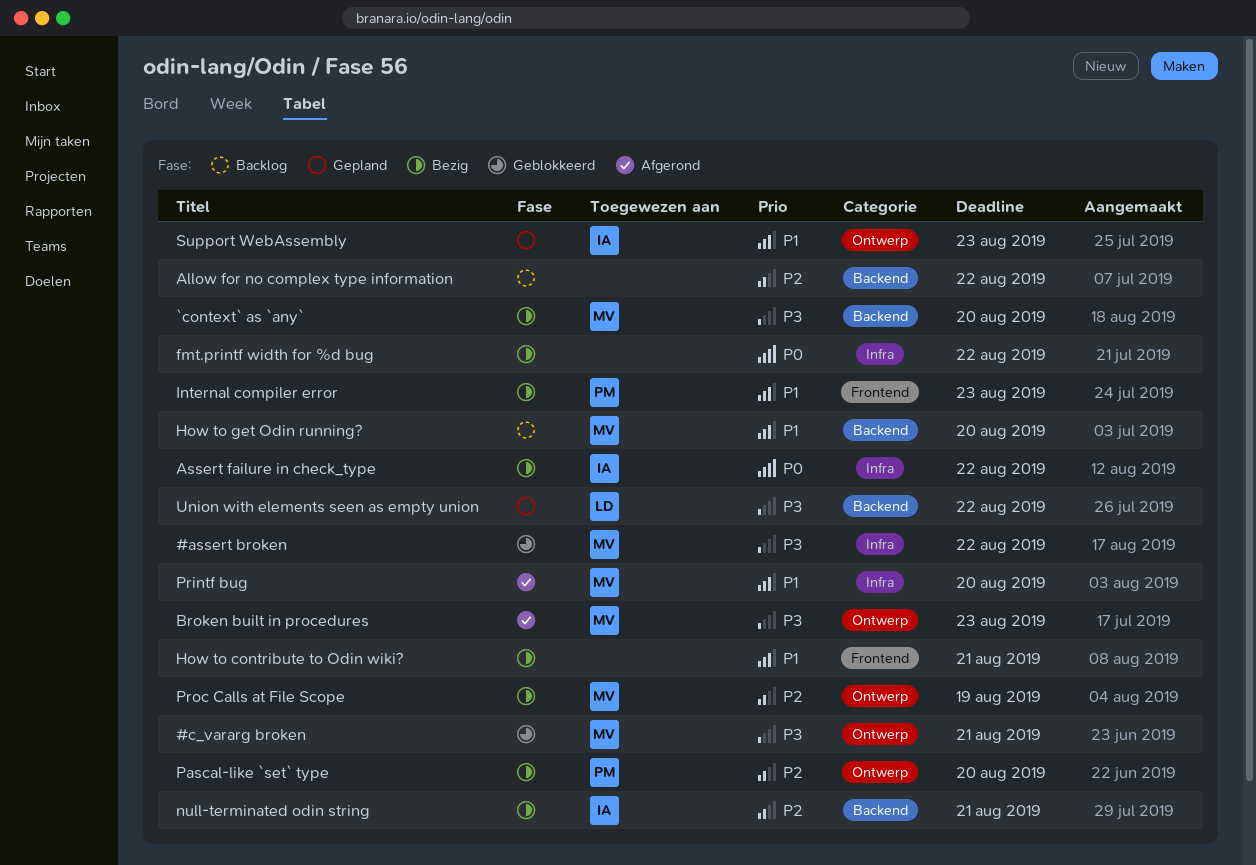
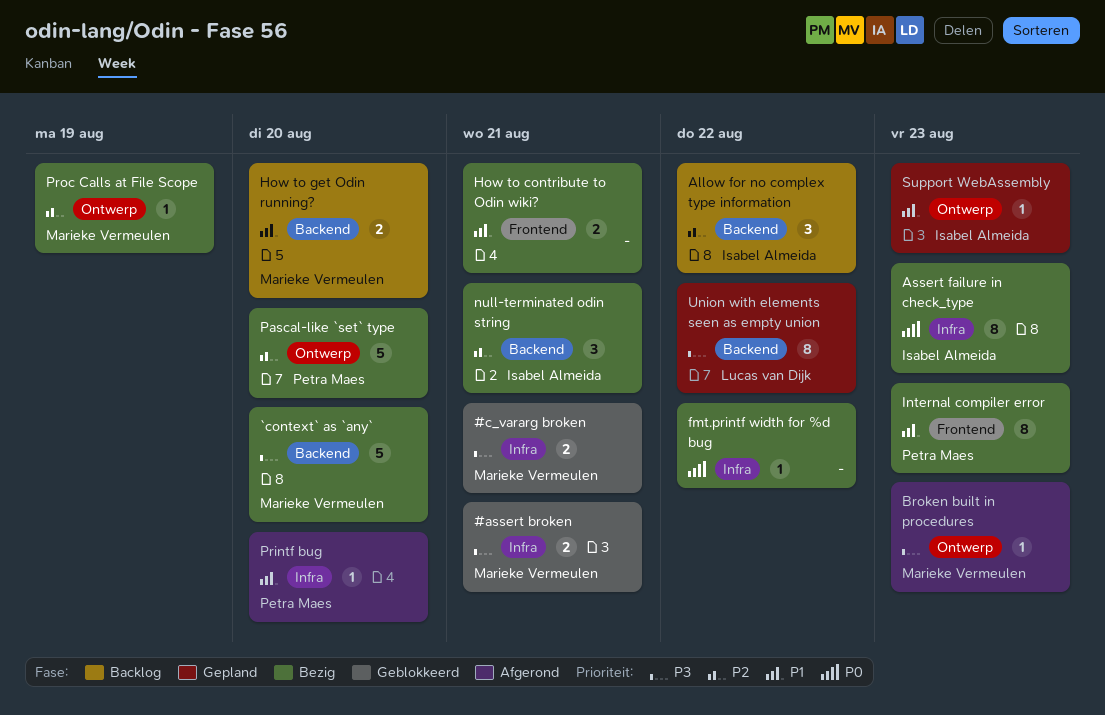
#assert broken, due: Aug 22 -> Aug 21
#c_vararg broken, label: Ontwerp -> Infra
Allow for no complex type information, owner: none -> Isabel Almeida
Assert failure in check_type, due: Aug 22 -> Aug 23
Printf bug, owner: Marieke Vermeulen -> Petra Maes

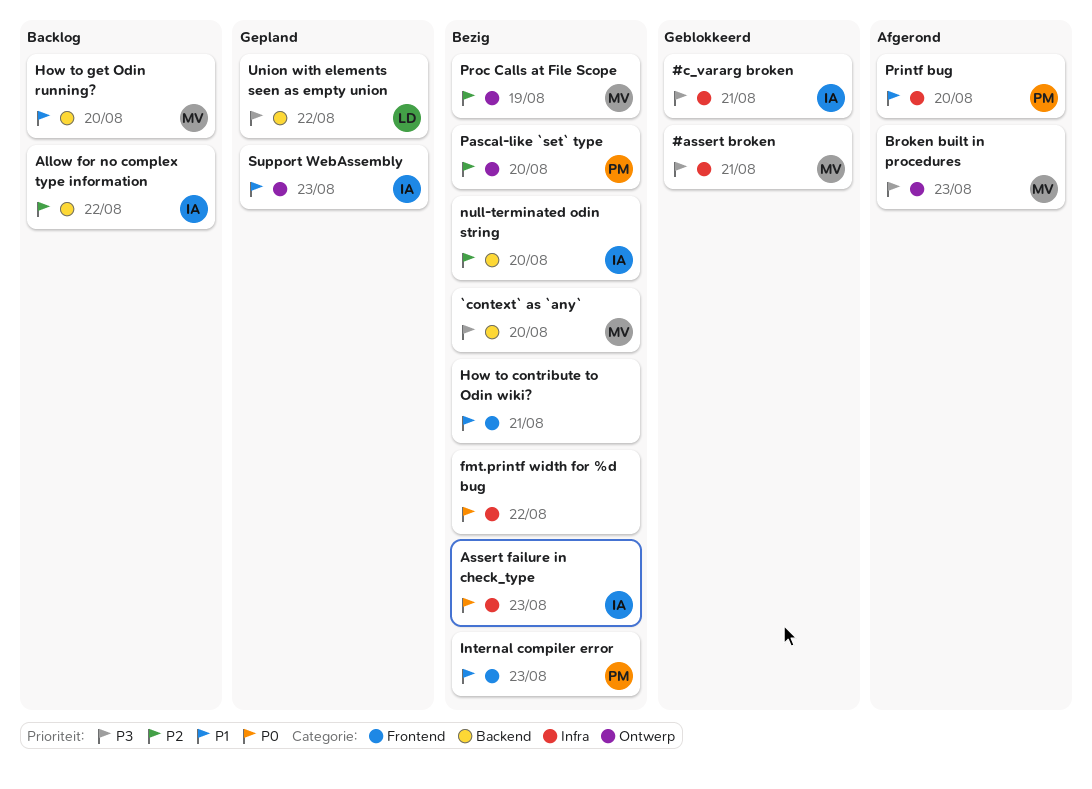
#c_vararg broken, owner: Marieke Vermeulen -> Isabel Almeida
null-terminated odin string, due: Aug 21 -> Aug 20

